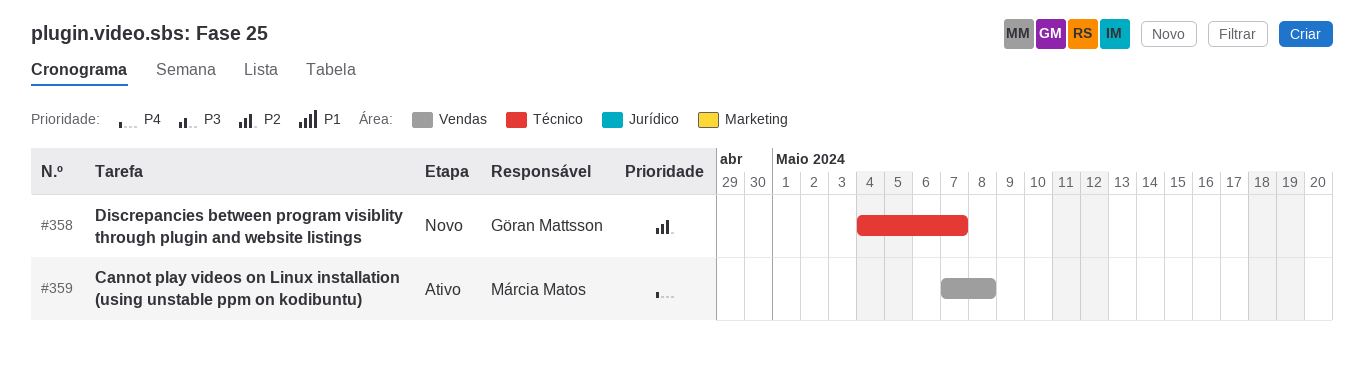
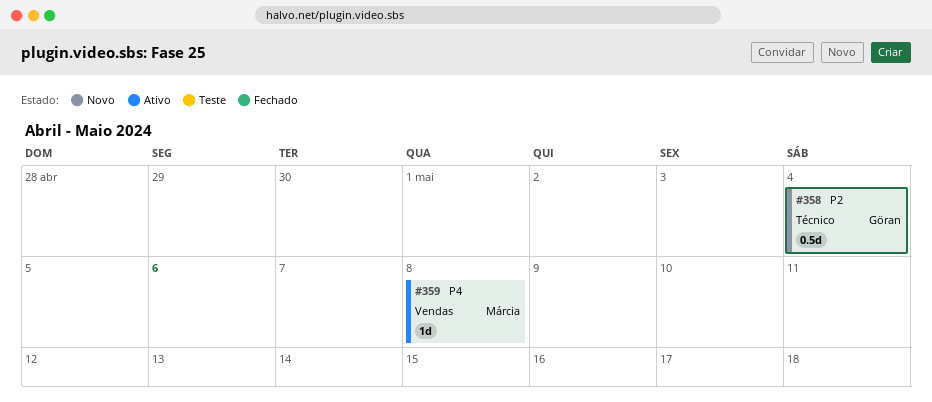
#358, due: May 7 -> May 4

